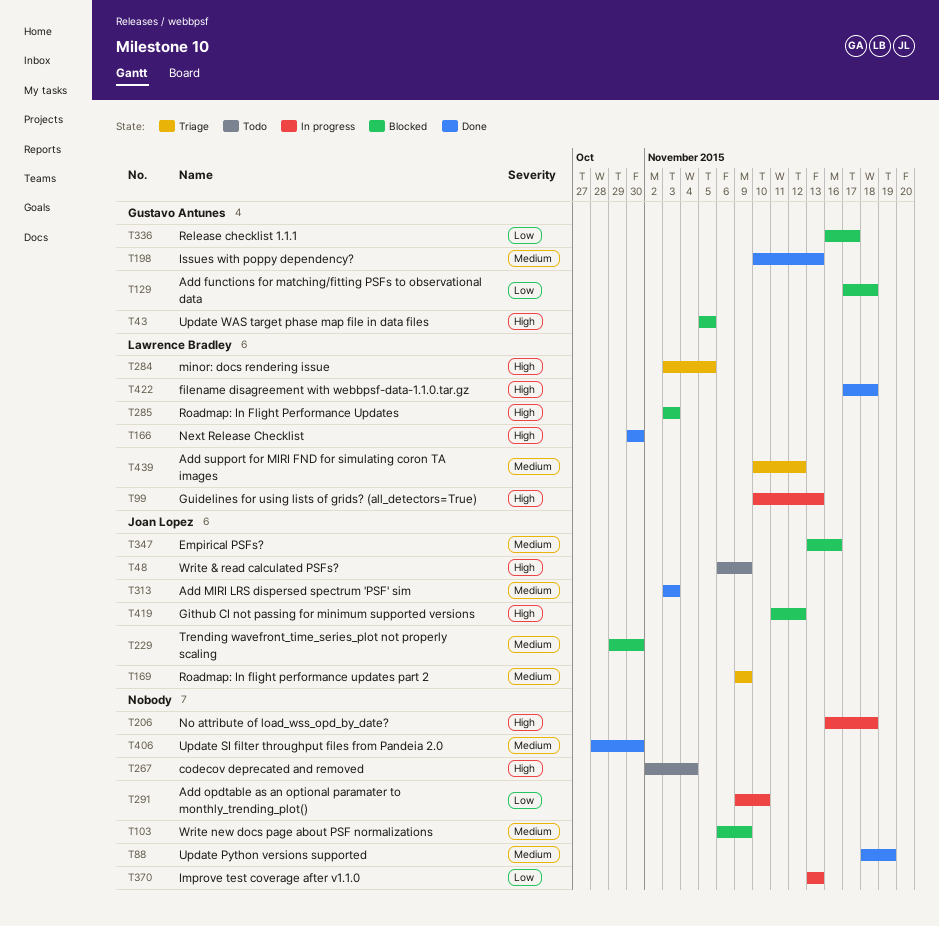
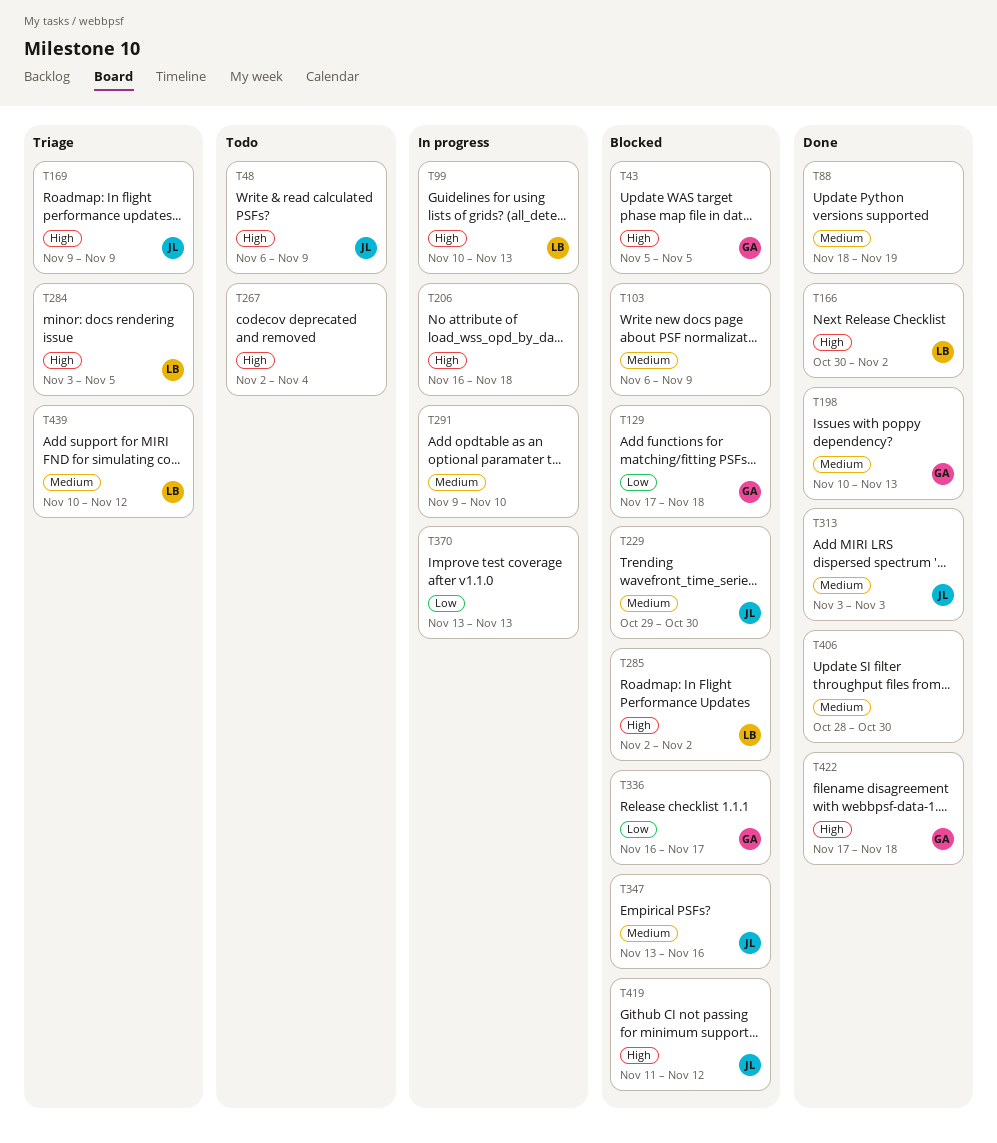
T166, due: Oct 30 -> Nov 2
T169, priority: Medium -> High
T285, start: Nov 3 -> Nov 2
T285, due: Nov 3 -> Nov 2
T291, priority: Low -> Medium
T422, owner: Lawrence Bradley -> Gustavo Antunes

